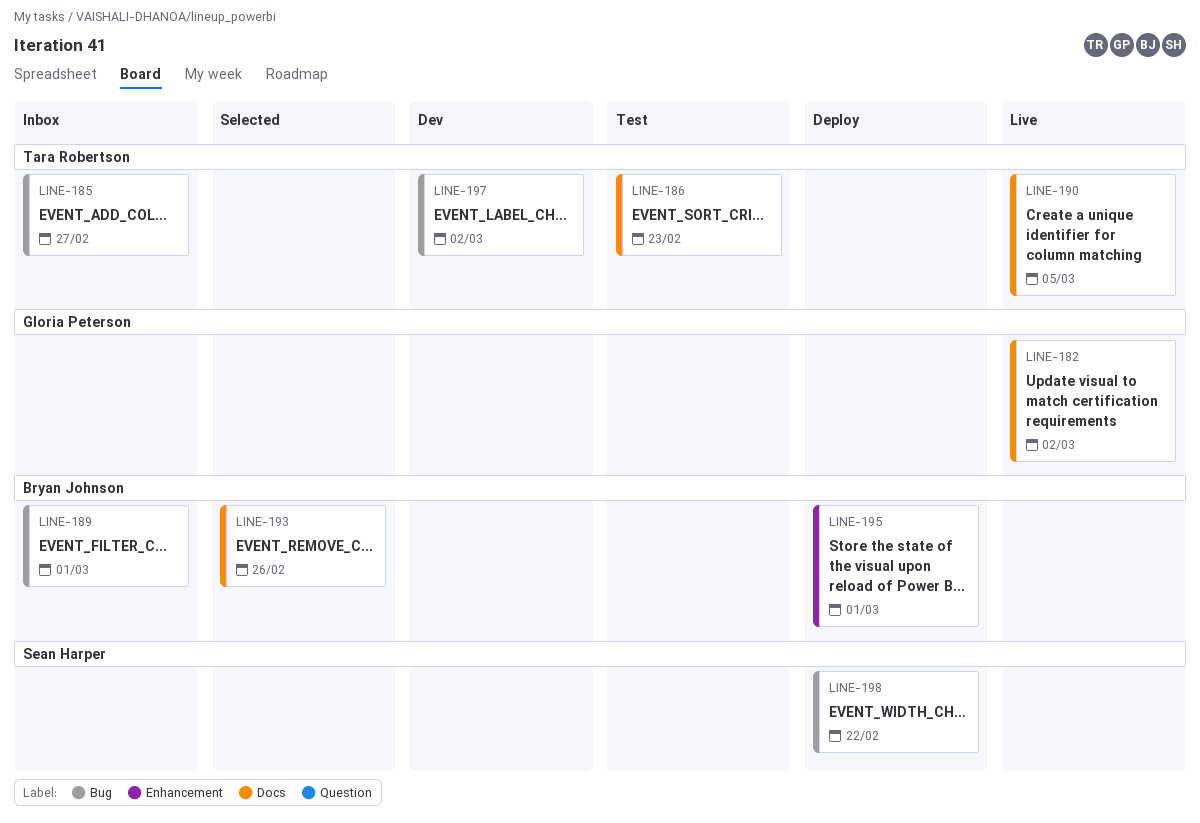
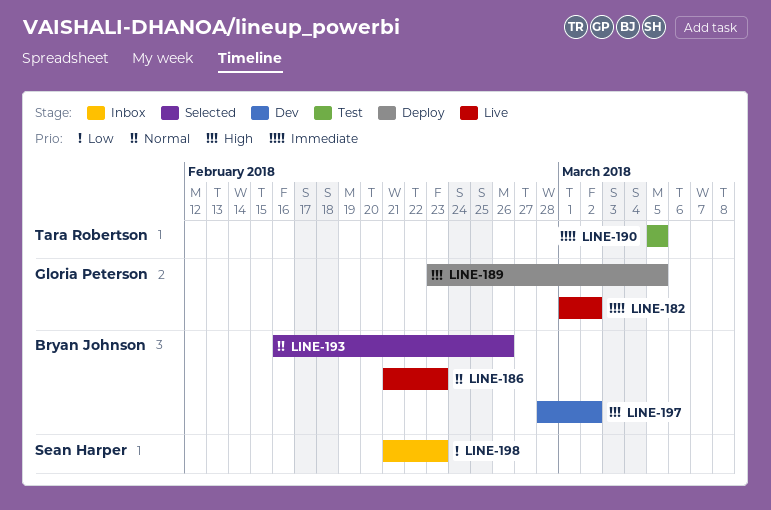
LINE-185: present -> none
LINE-186, status: Test -> Live
LINE-186, owner: Tara Robertson -> Bryan Johnson
LINE-189, status: Inbox -> Deploy
LINE-189, owner: Bryan Johnson -> Gloria Peterson
LINE-189, due: Mar 1 -> Mar 5
LINE-190, status: Live -> Test
LINE-195: present -> none
LINE-197, owner: Tara Robertson -> Bryan Johnson
LINE-198, status: Deploy -> Inbox
LINE-198, due: Feb 22 -> Feb 23

